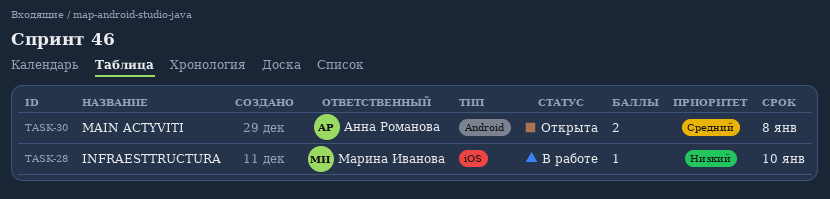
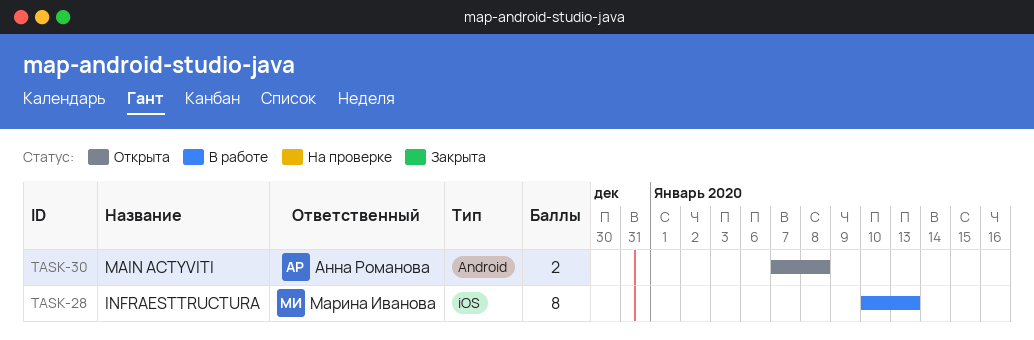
TASK-28, estimate: 1 -> 8
TASK-28, due: Jan 10 -> Jan 13

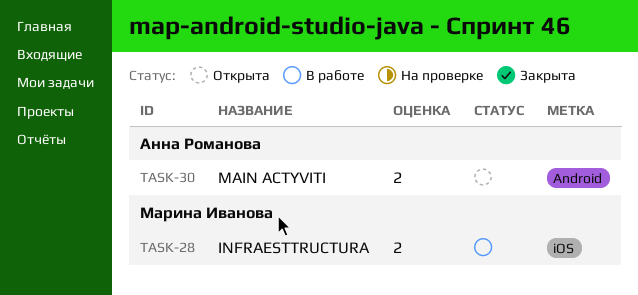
TASK-28, estimate: 8 -> 2

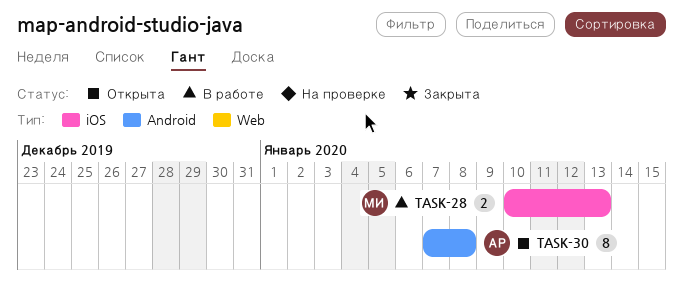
TASK-30, estimate: 2 -> 8

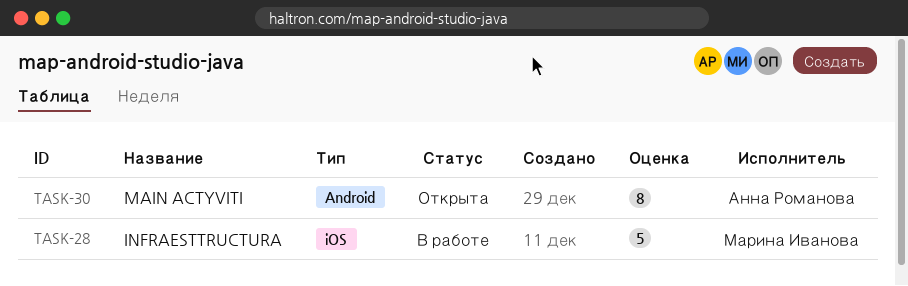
TASK-28, estimate: 2 -> 5

